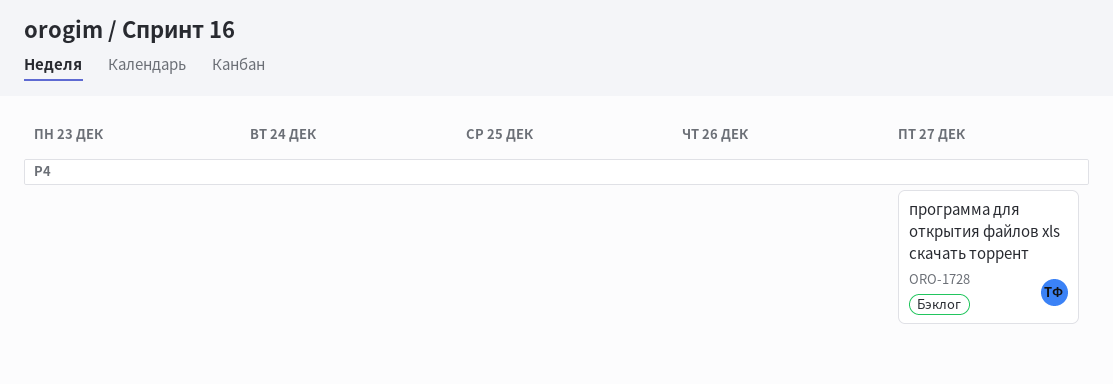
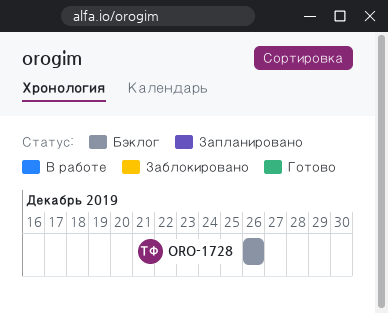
ORO-1728, due: Dec 27 -> Dec 26

